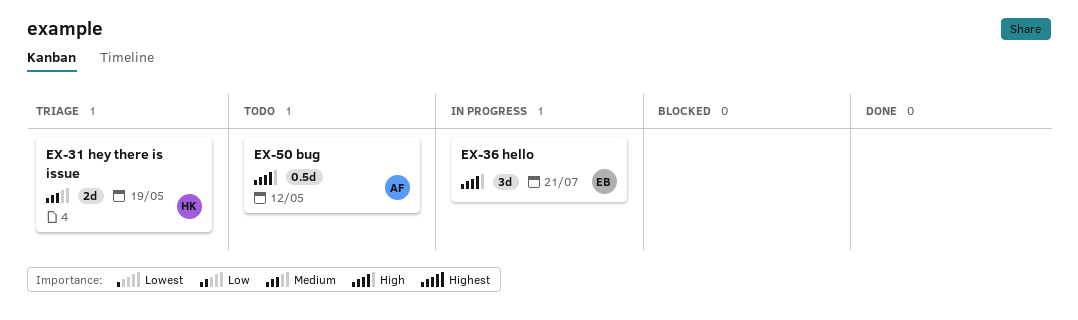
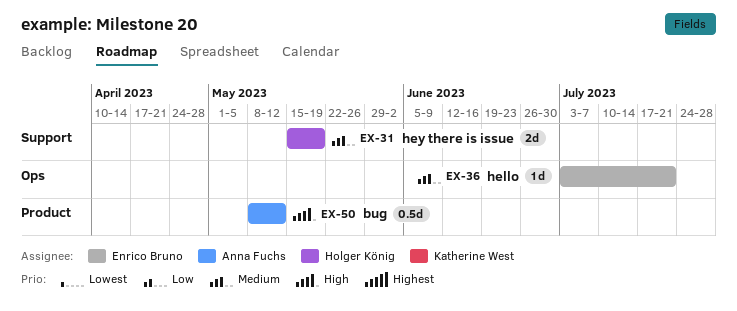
EX-36, priority: High -> Medium
EX-36, estimate: 3d -> 1d

